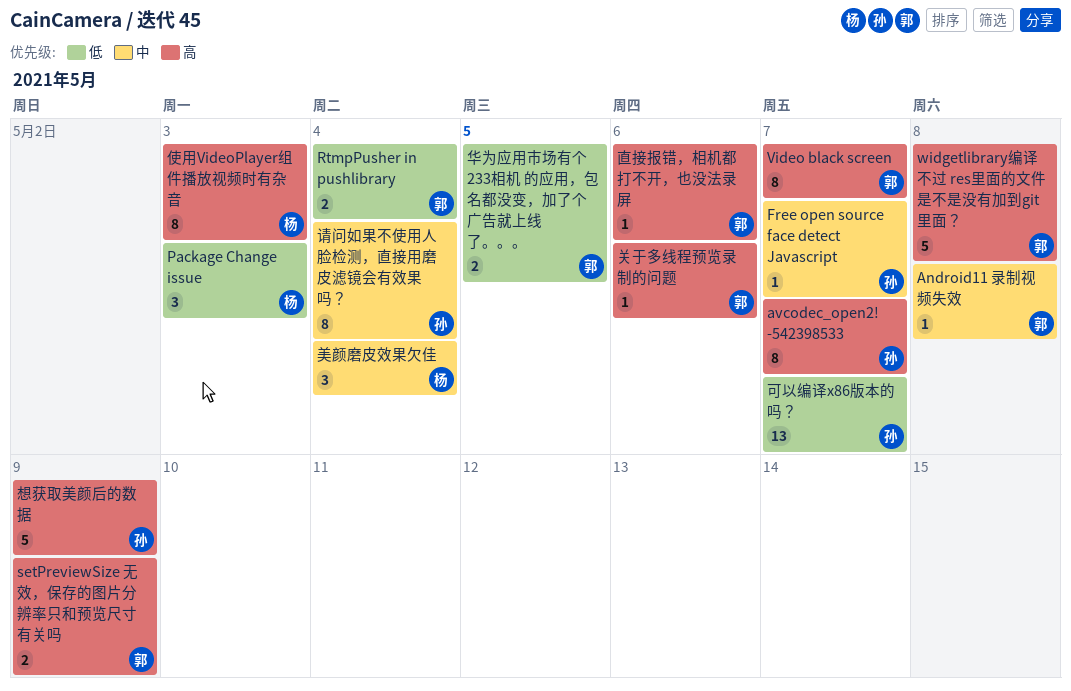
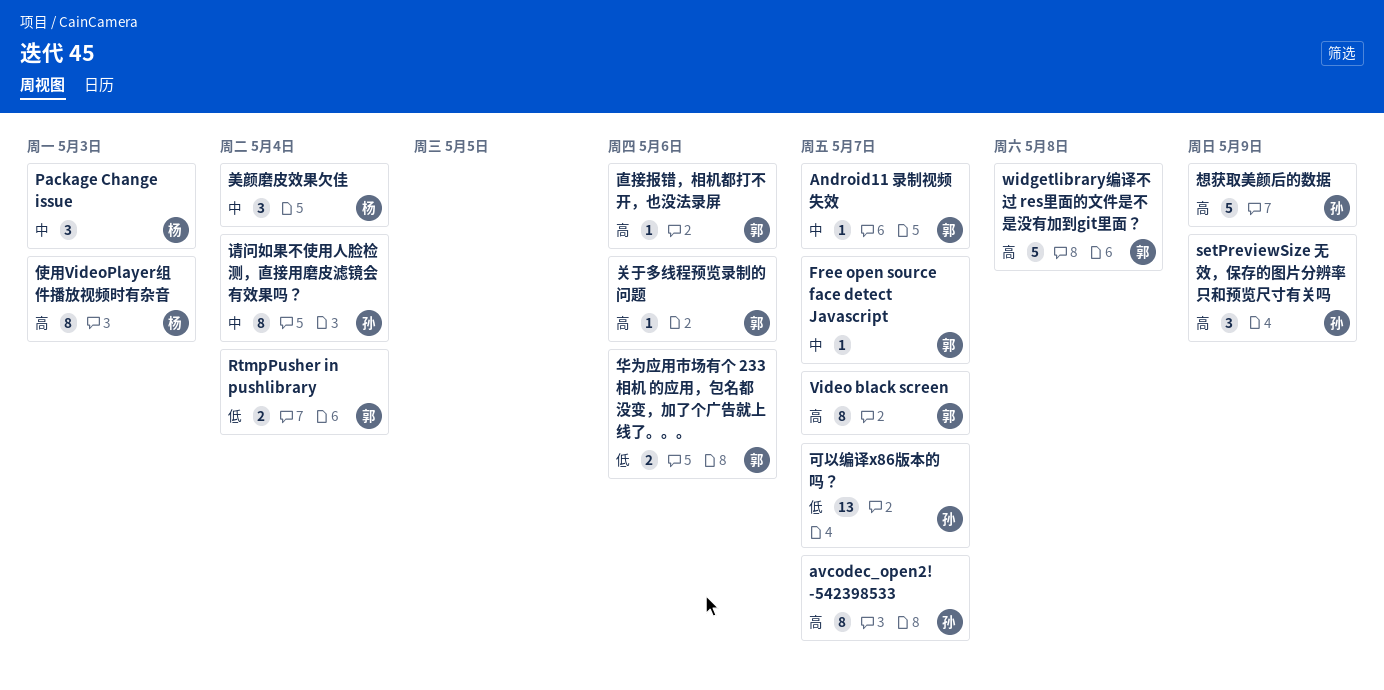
Android11 录制视频失效, due: May 8 -> May 7
Free open source face detect Javascript, owner: 孙 -> 郭
Package Change issue, priority: 低 -> 中
setPreviewSize 无效，保存的图片分辨率只和预览尺寸有关吗, owner: 郭 -> 孙
setPreviewSize 无效，保存的图片分辨率只和预览尺寸有关吗, estimate: 2 -> 3
华为应用市场有个 233相机 的应用，包名都没变，加了个广告就上线了。。。, due: May 5 -> May 6

